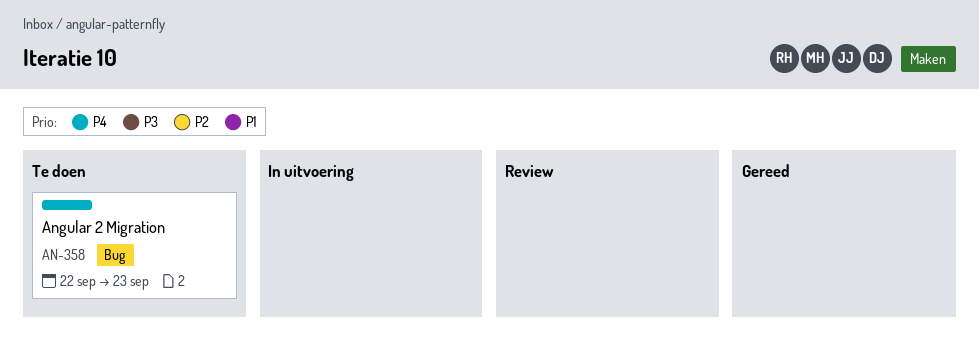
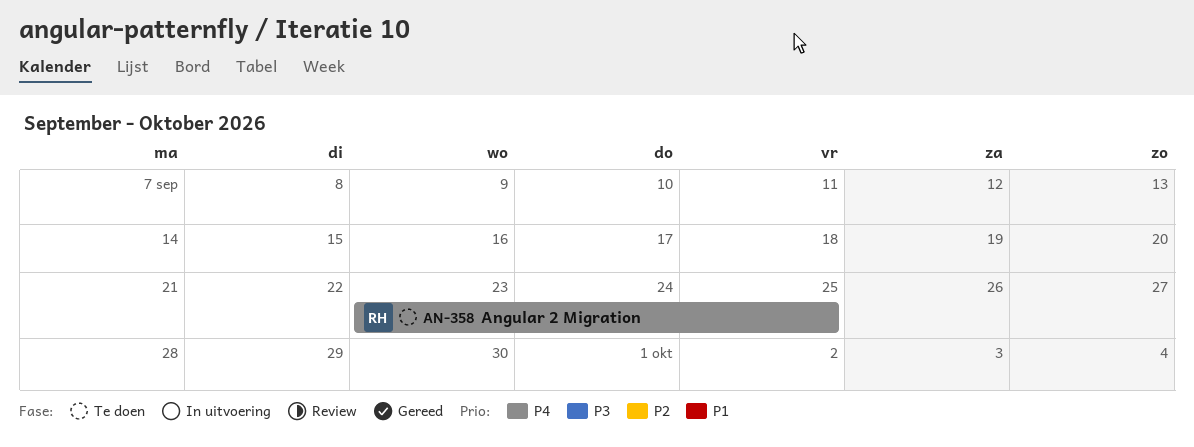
AN-358, start: Sep 22 -> Sep 23
AN-358, due: Sep 23 -> Sep 25

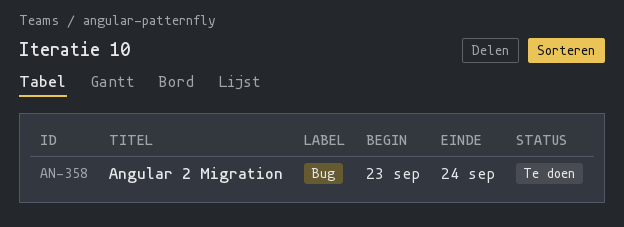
AN-358, due: Sep 25 -> Sep 24

